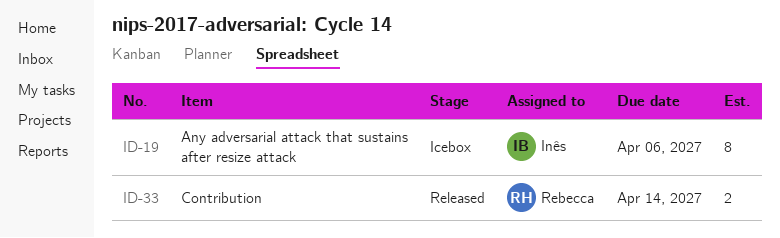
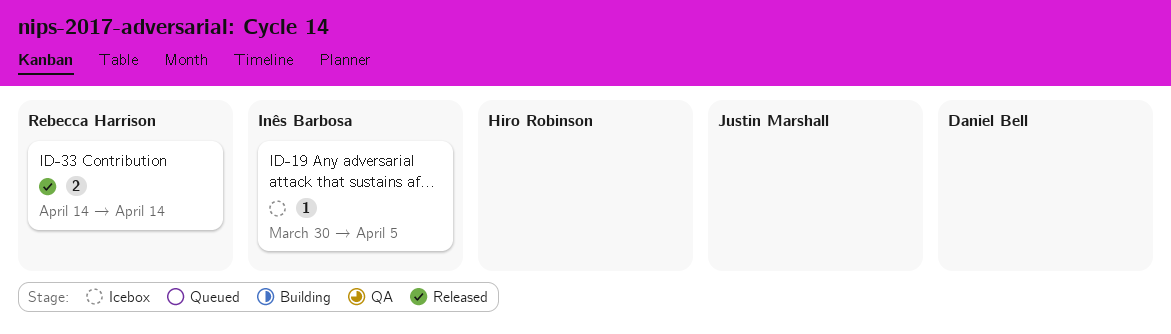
ID-19, estimate: 8 -> 1
ID-19, due: Apr 6 -> Apr 5

